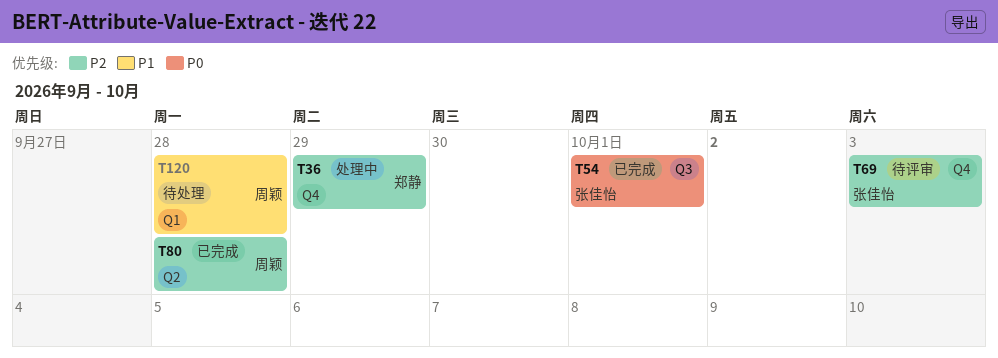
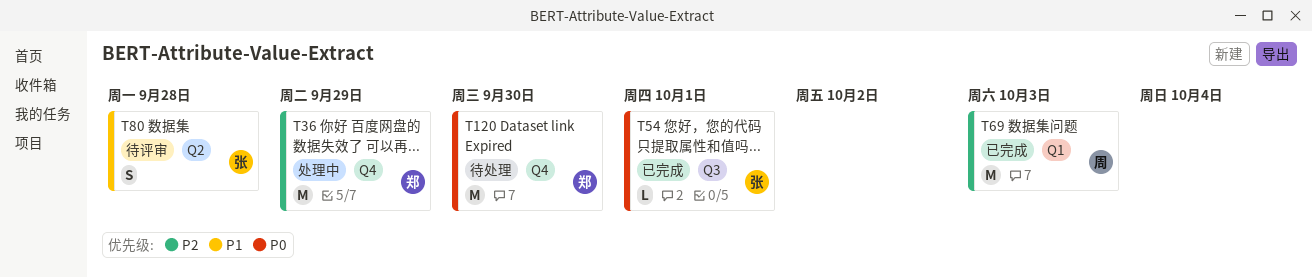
T69, status: 待评审 -> 已完成
T69, owner: 张佳怡 -> 周颖
T69, label: Q4 -> Q1
T80, status: 已完成 -> 待评审
T80, owner: 周颖 -> 张佳怡
T80, priority: P2 -> P1
T120, owner: 周颖 -> 郑静
T120, priority: P1 -> P0
T120, label: Q1 -> Q4
T120, due: Sep 28 -> Sep 30

